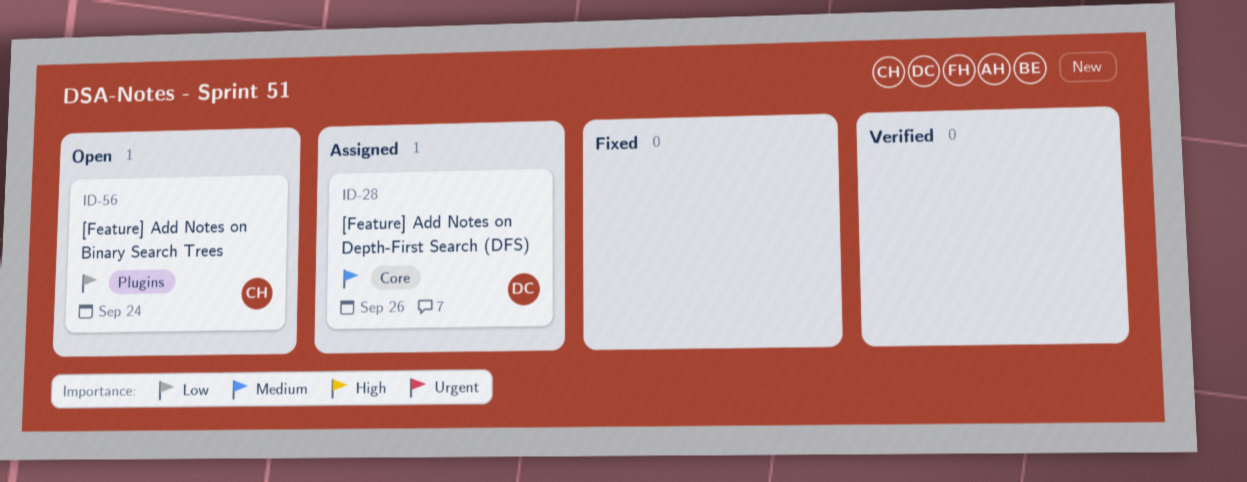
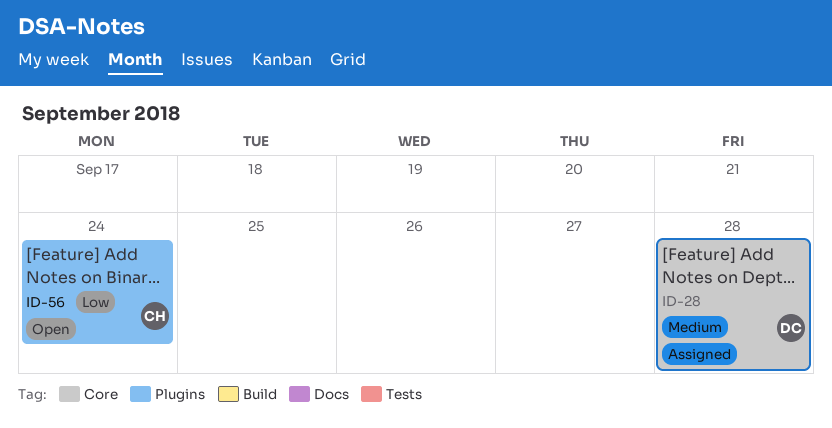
ID-28, due: Sep 26 -> Sep 28

